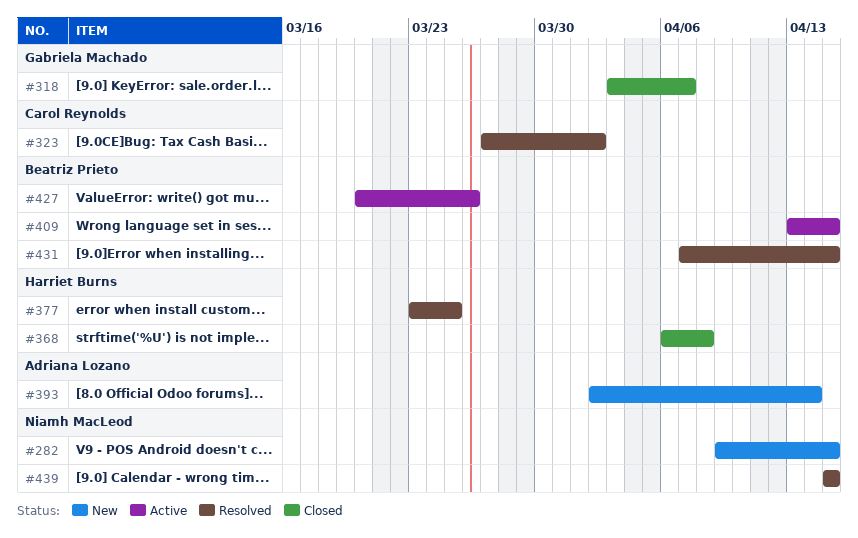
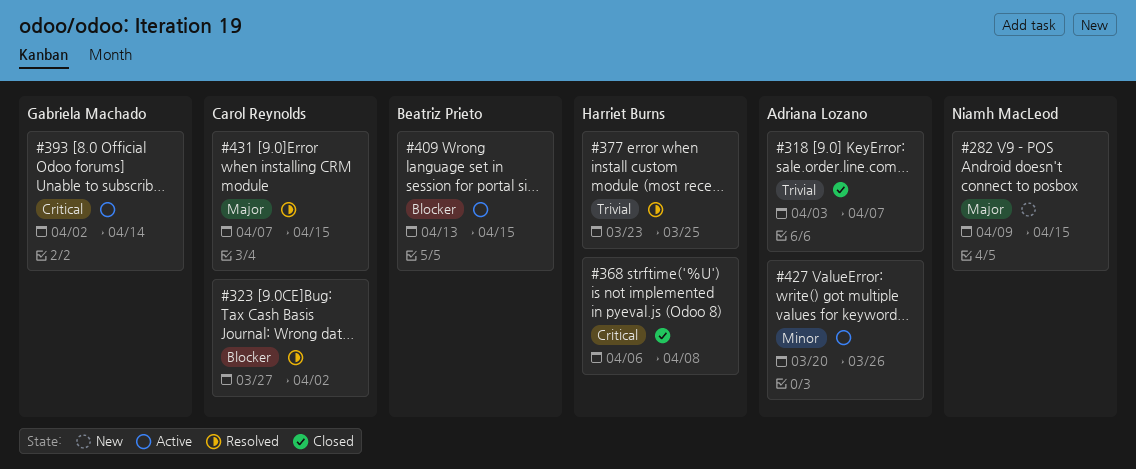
#318, owner: Gabriela Machado -> Adriana Lozano
#393, status: New -> Active
#393, owner: Adriana Lozano -> Gabriela Machado
#427, owner: Beatriz Prieto -> Adriana Lozano
#431, owner: Beatriz Prieto -> Carol Reynolds
#439: present -> none

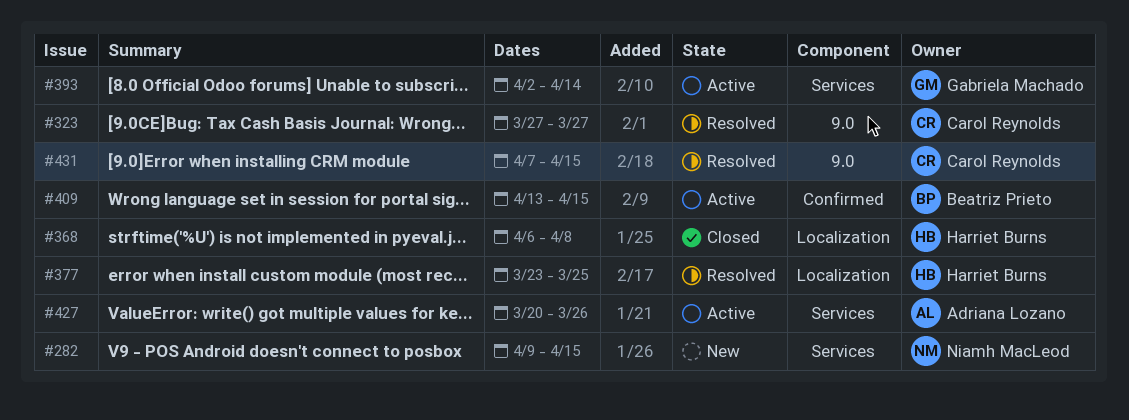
#318: present -> none
#323, due: Apr 2 -> Mar 27

